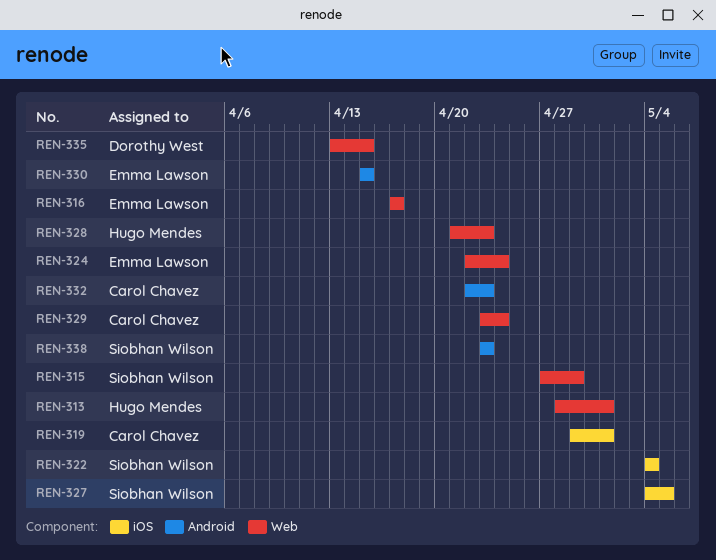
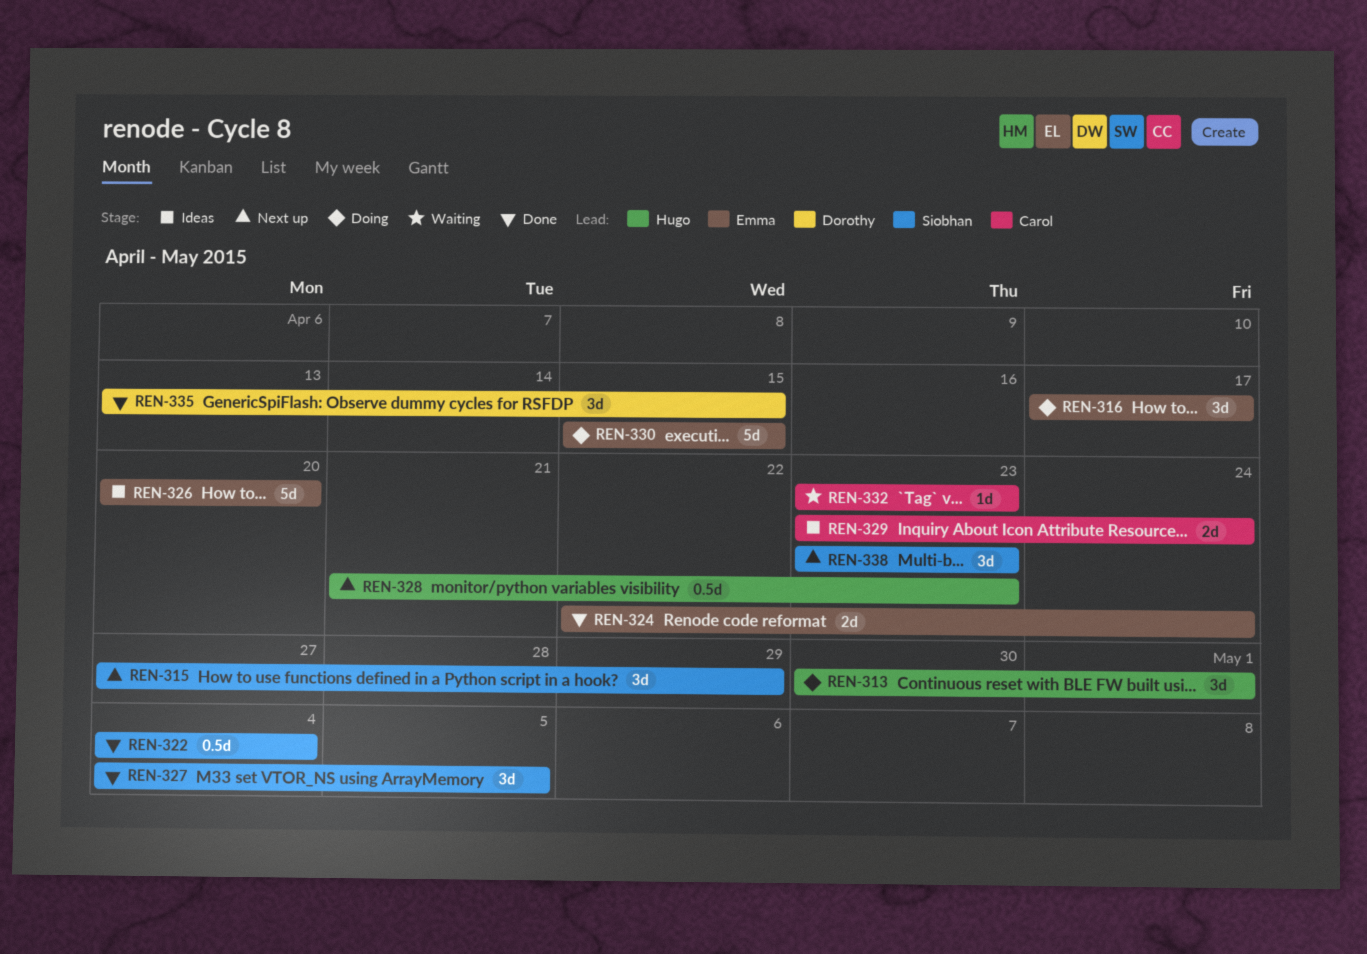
REN-313, start: Apr 28 -> Apr 30
REN-319: present -> none
REN-326: none -> present
REN-332, start: Apr 22 -> Apr 23

